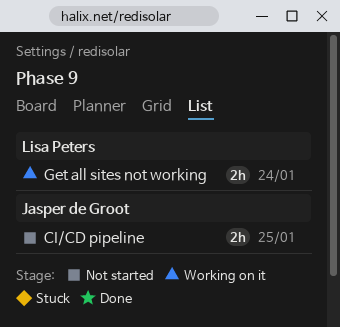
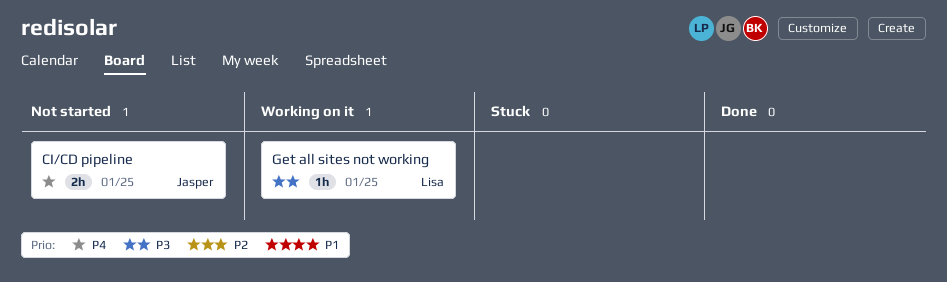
Get all sites not working, estimate: 2h -> 1h
Get all sites not working, due: Jan 24 -> Jan 25

